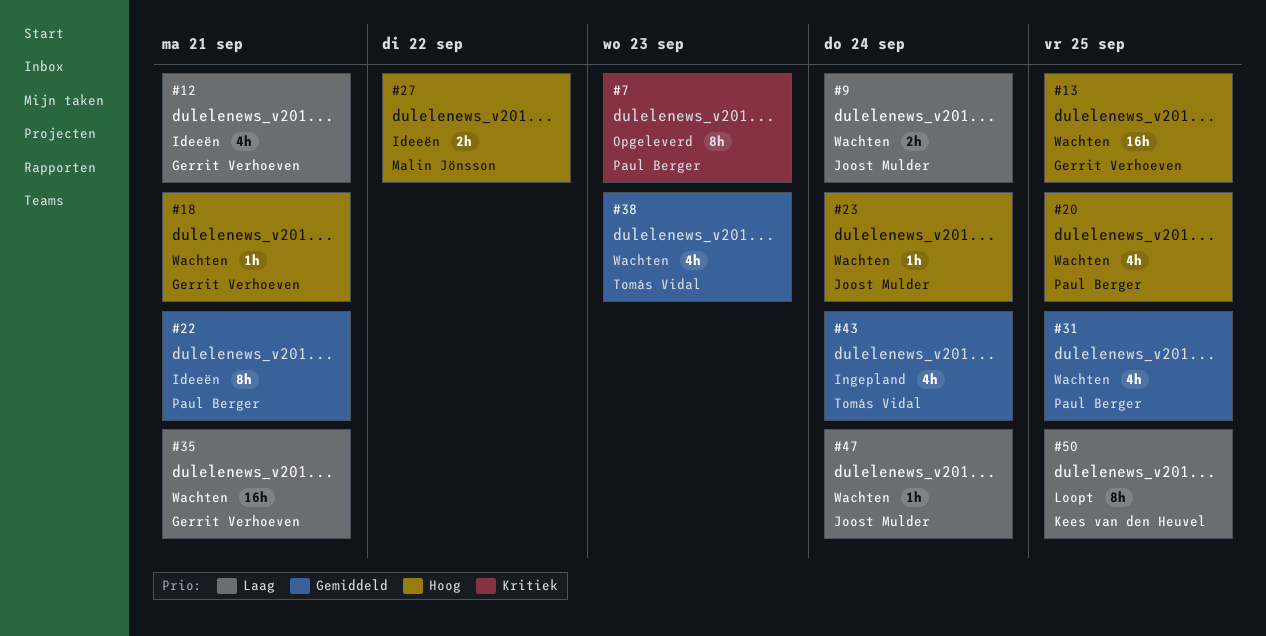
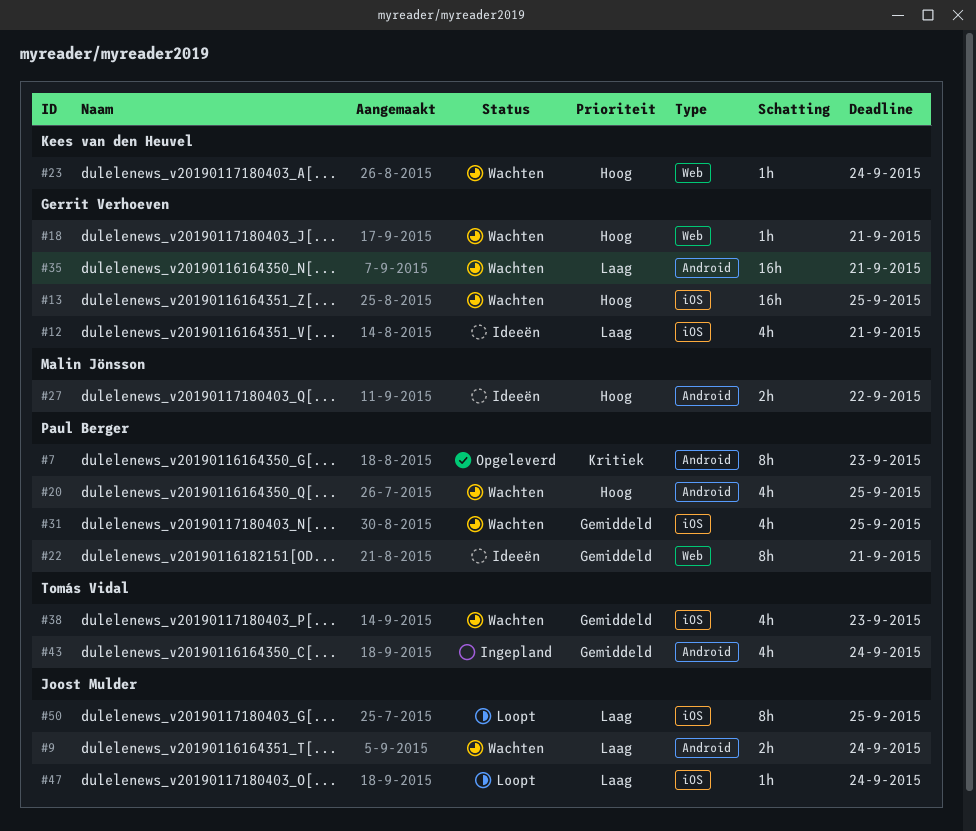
#23, owner: Joost Mulder -> Kees van den Heuvel
#47, status: Wachten -> Loopt
#50, owner: Kees van den Heuvel -> Joost Mulder

